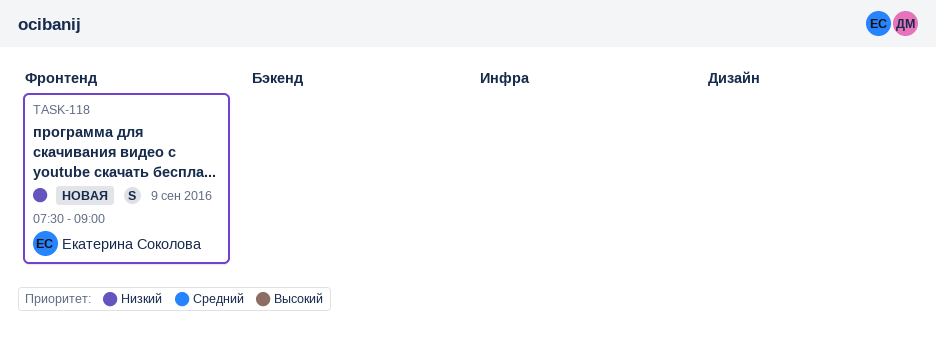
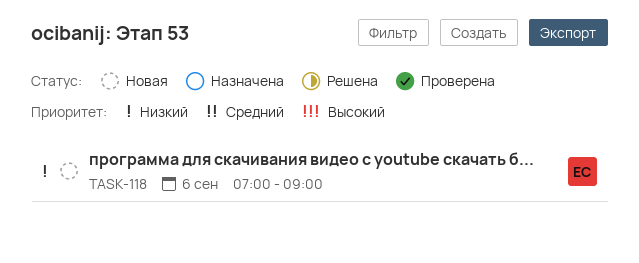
TASK-118, day: Sep 9 -> Sep 6
TASK-118, begins: 07:30 -> 07:00

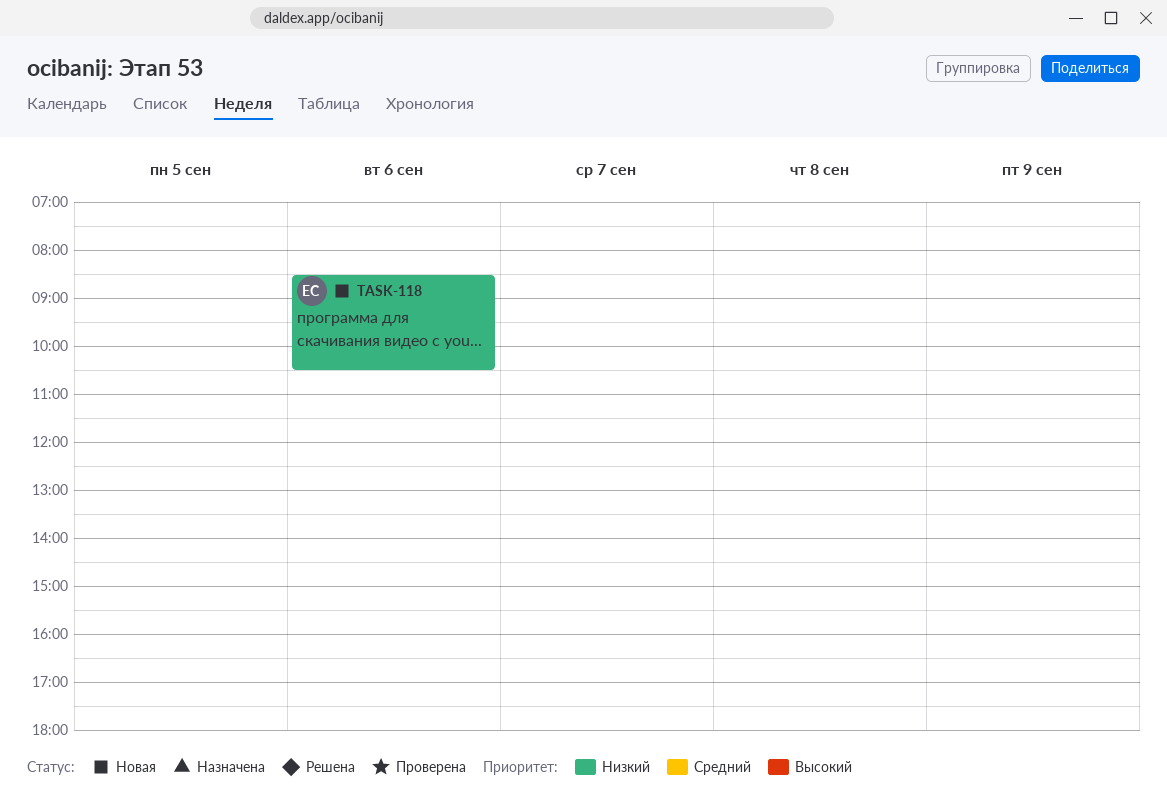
TASK-118, begins: 07:00 -> 08:30
TASK-118, ends: 09:00 -> 10:30

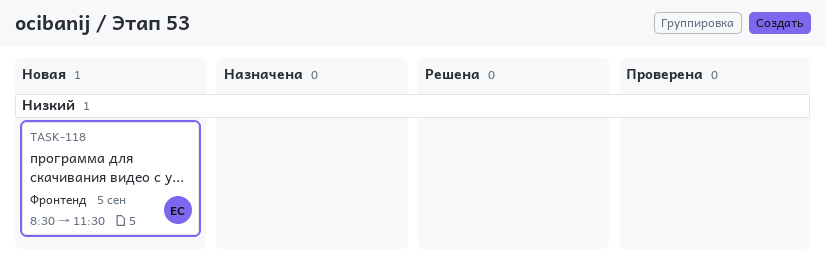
TASK-118, day: Sep 6 -> Sep 5
TASK-118, ends: 10:30 -> 11:30

